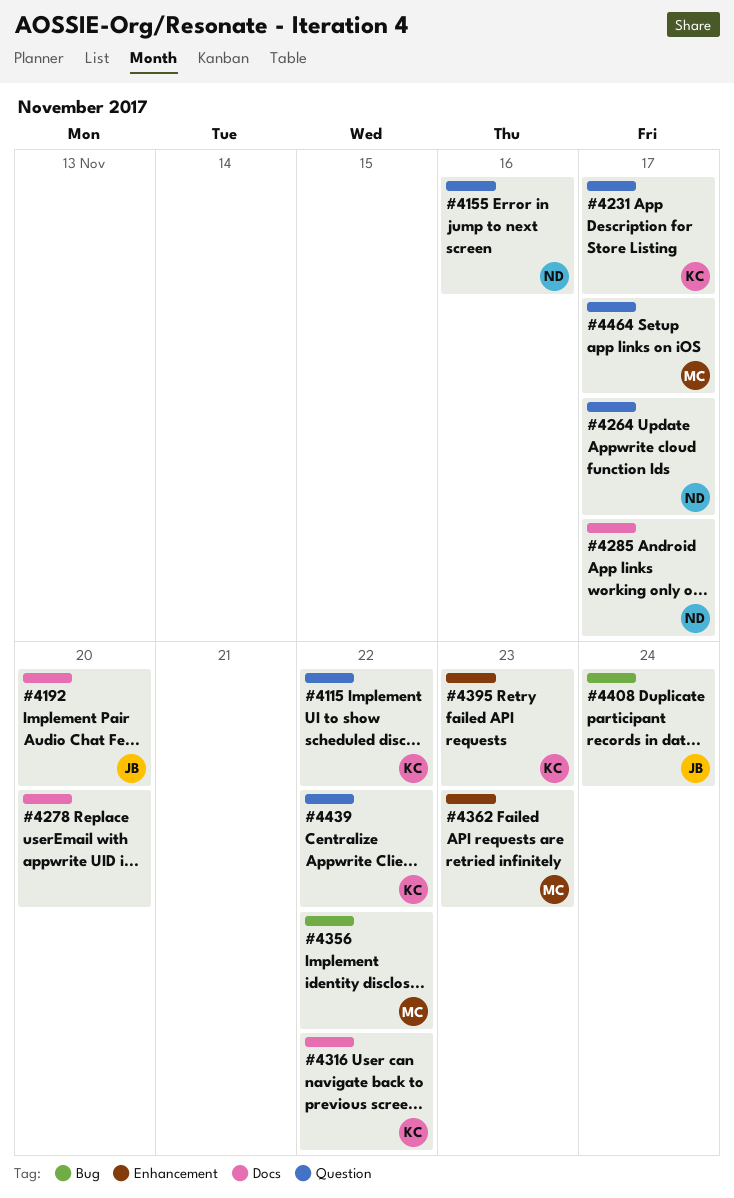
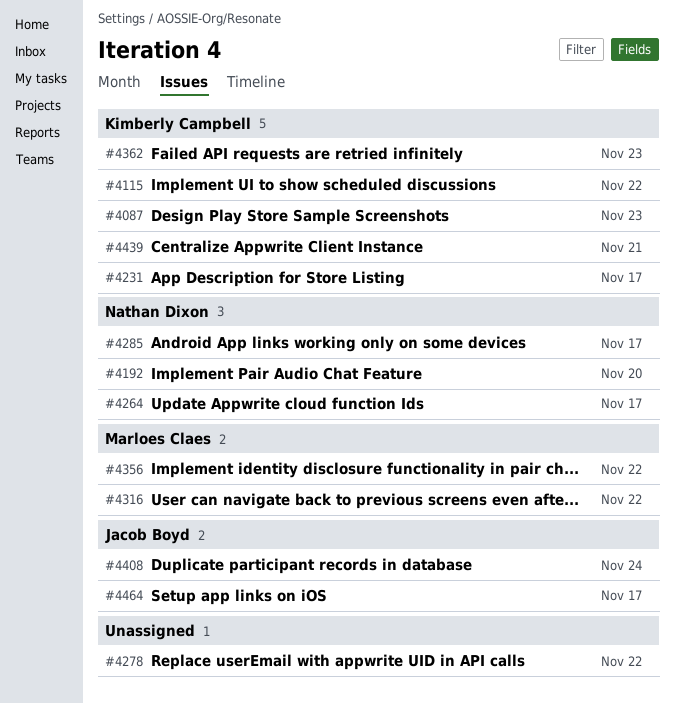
#4087: none -> present
#4155: present -> none
#4192, owner: Jacob Boyd -> Nathan Dixon
#4278, due: Nov 20 -> Nov 22
#4316, owner: Kimberly Campbell -> Marloes Claes
#4362, owner: Marloes Claes -> Kimberly Campbell
#4395: present -> none
#4439, due: Nov 22 -> Nov 21
#4464, owner: Marloes Claes -> Jacob Boyd

